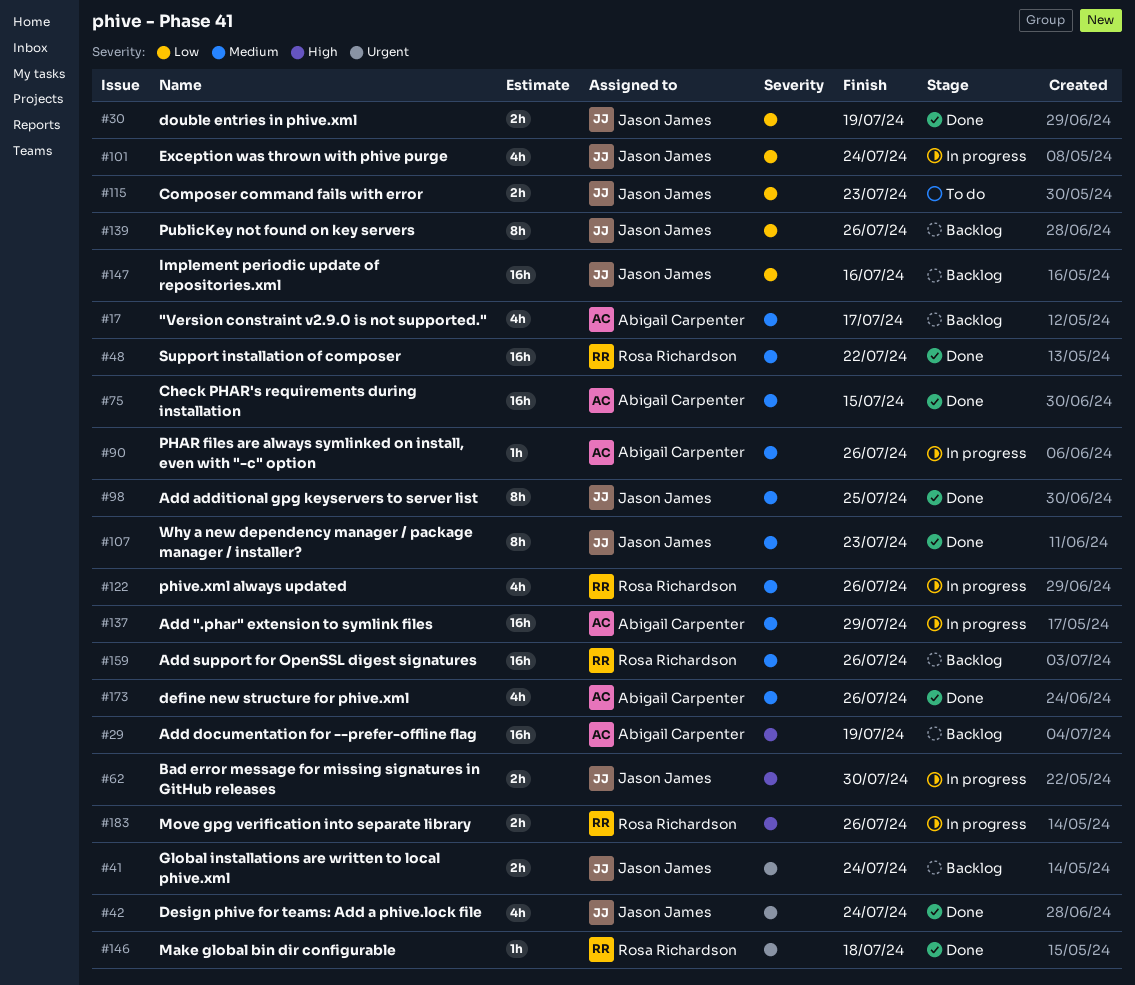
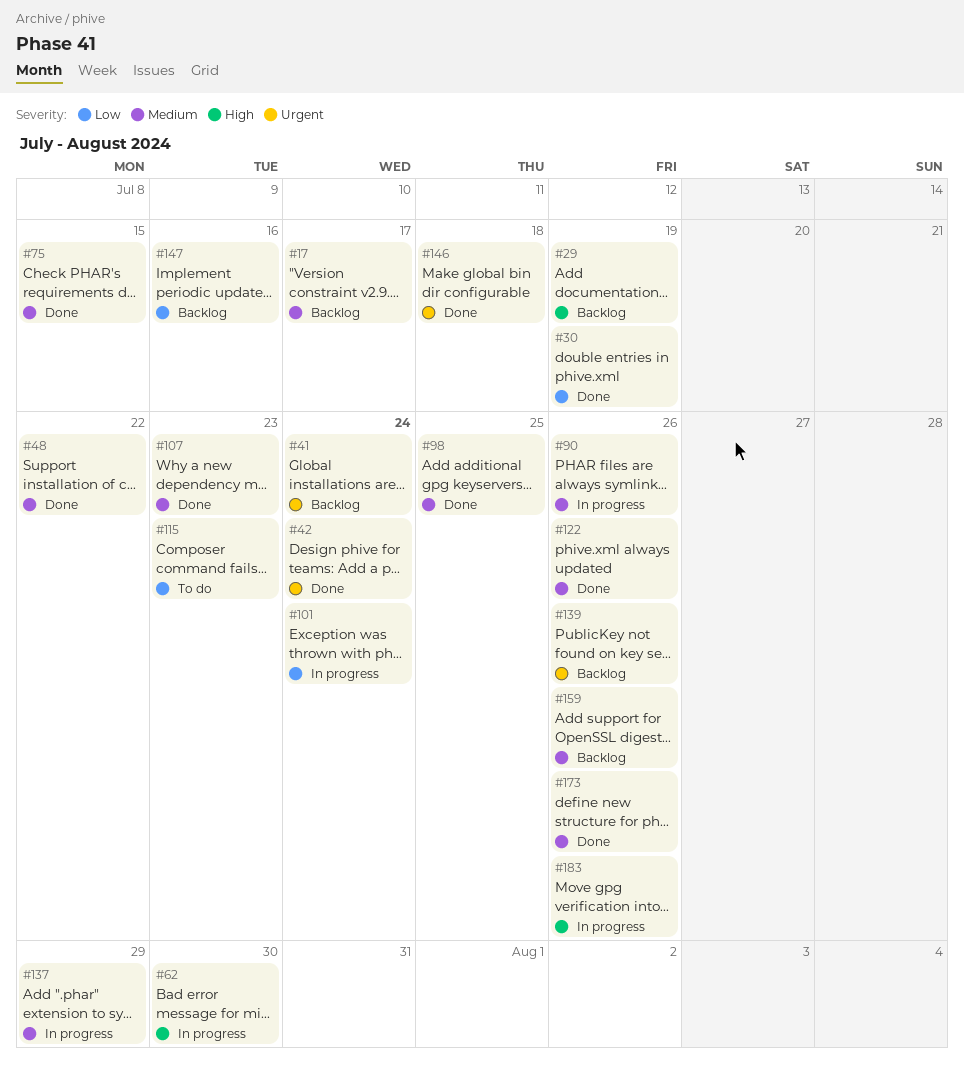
#122, status: In progress -> Done
#139, priority: Low -> Urgent

